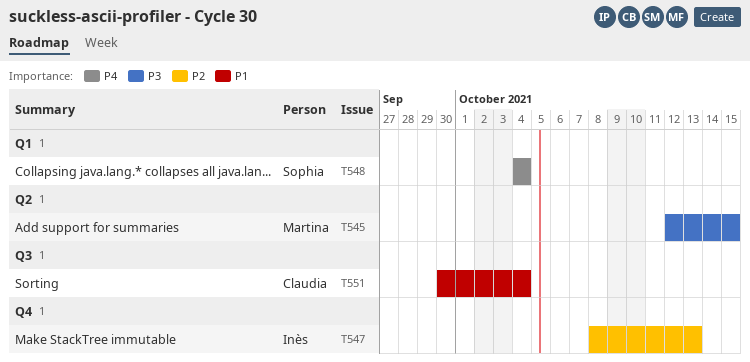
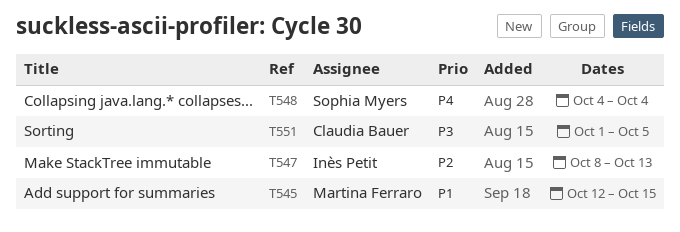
T545, priority: P3 -> P1
T551, priority: P1 -> P3
T551, start: Sep 30 -> Oct 1
T551, due: Oct 4 -> Oct 5

